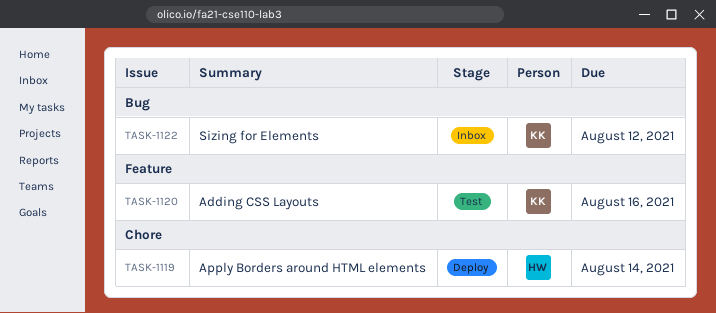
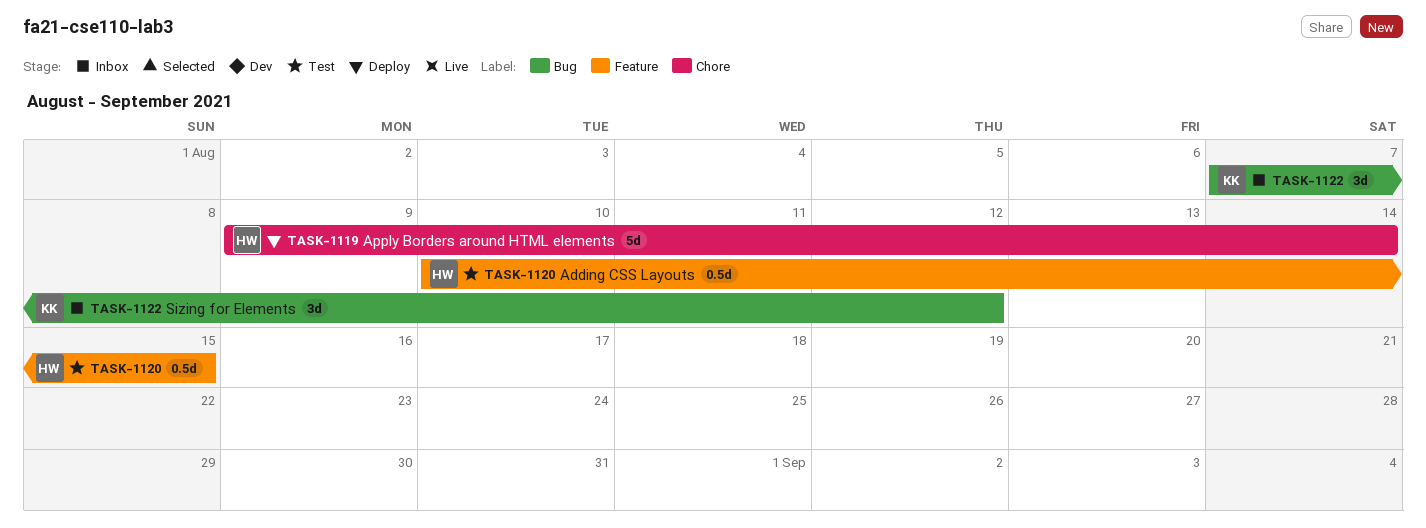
TASK-1120, owner: KK -> HW
TASK-1120, due: Aug 16 -> Aug 15

